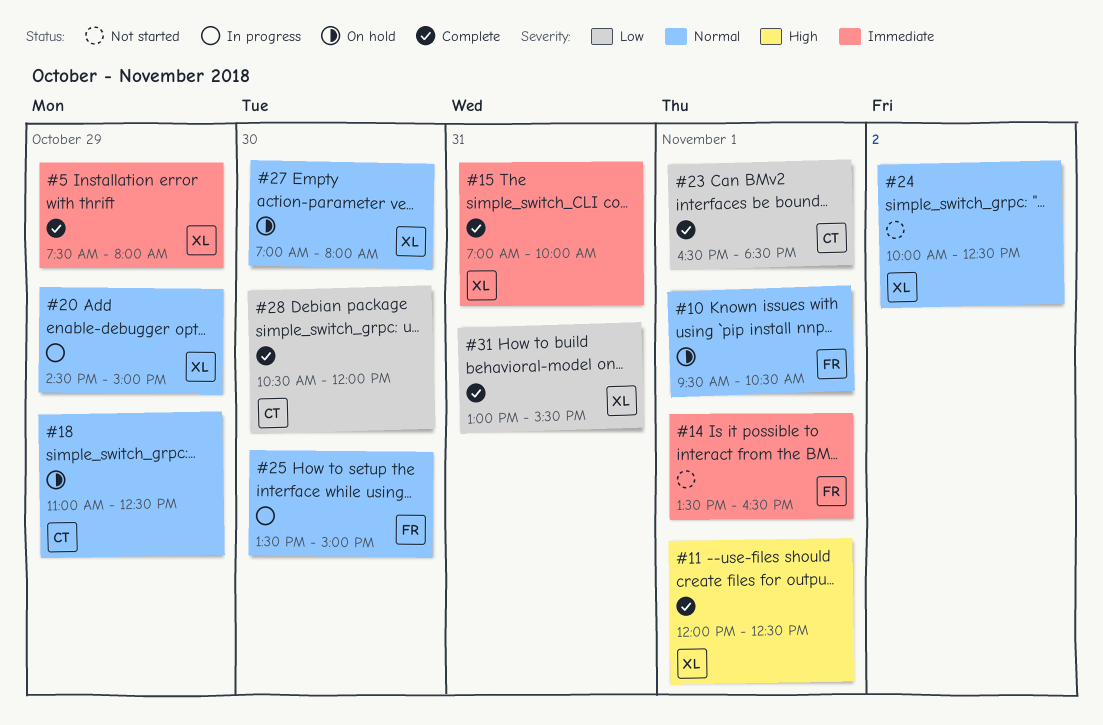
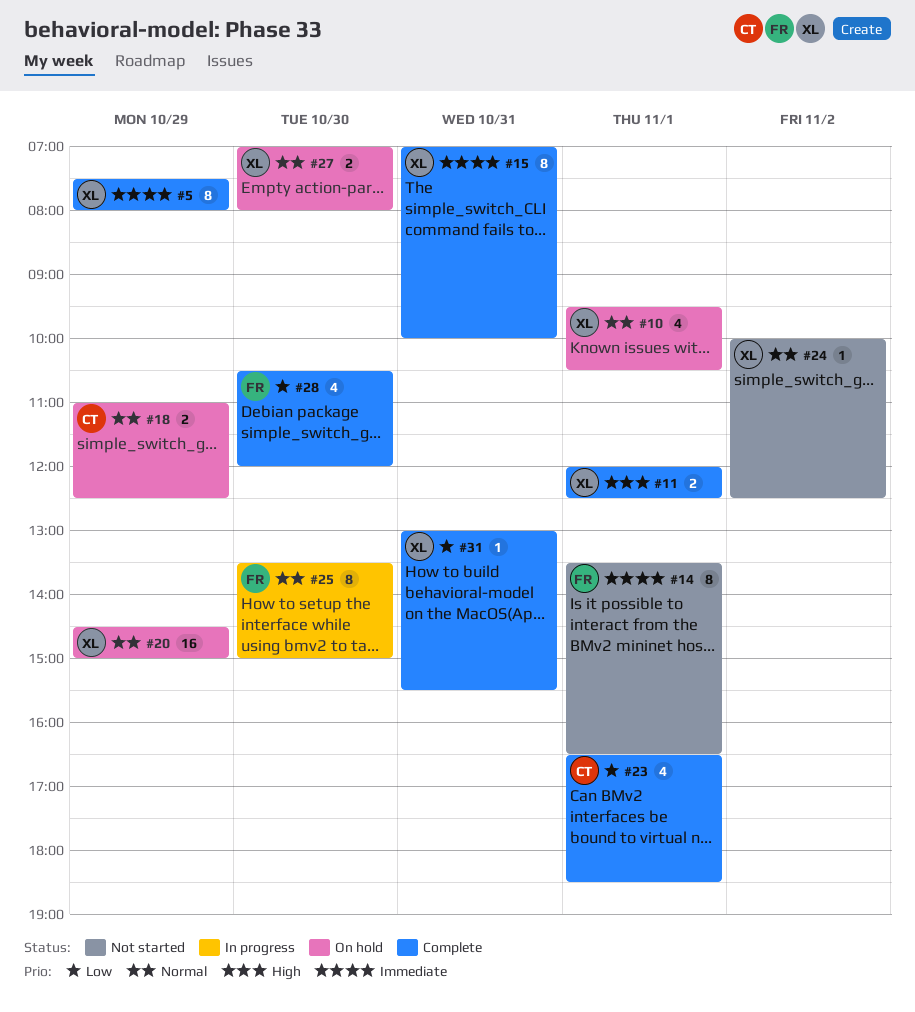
#10, owner: FR -> XL
#20, status: In progress -> On hold
#28, owner: CT -> FR

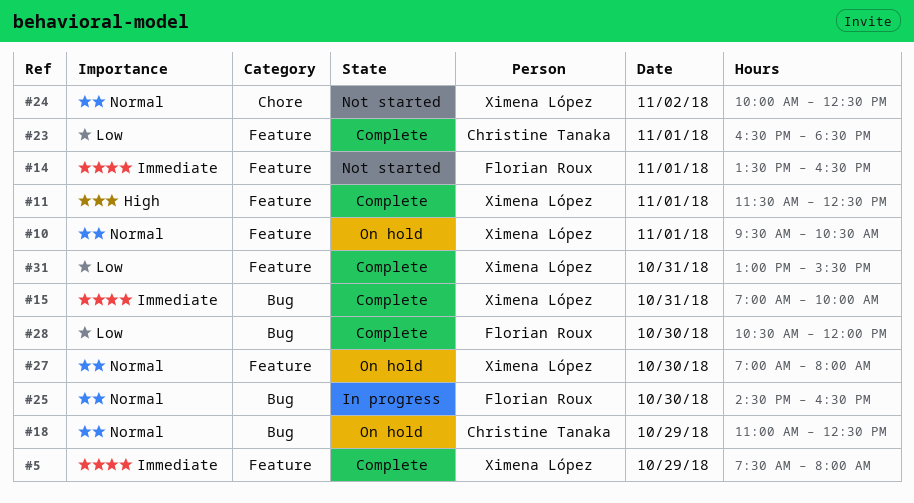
#11, begins: 12:00 -> 11:30
#20: present -> none
#25, begins: 13:30 -> 14:30
#25, ends: 15:00 -> 16:30

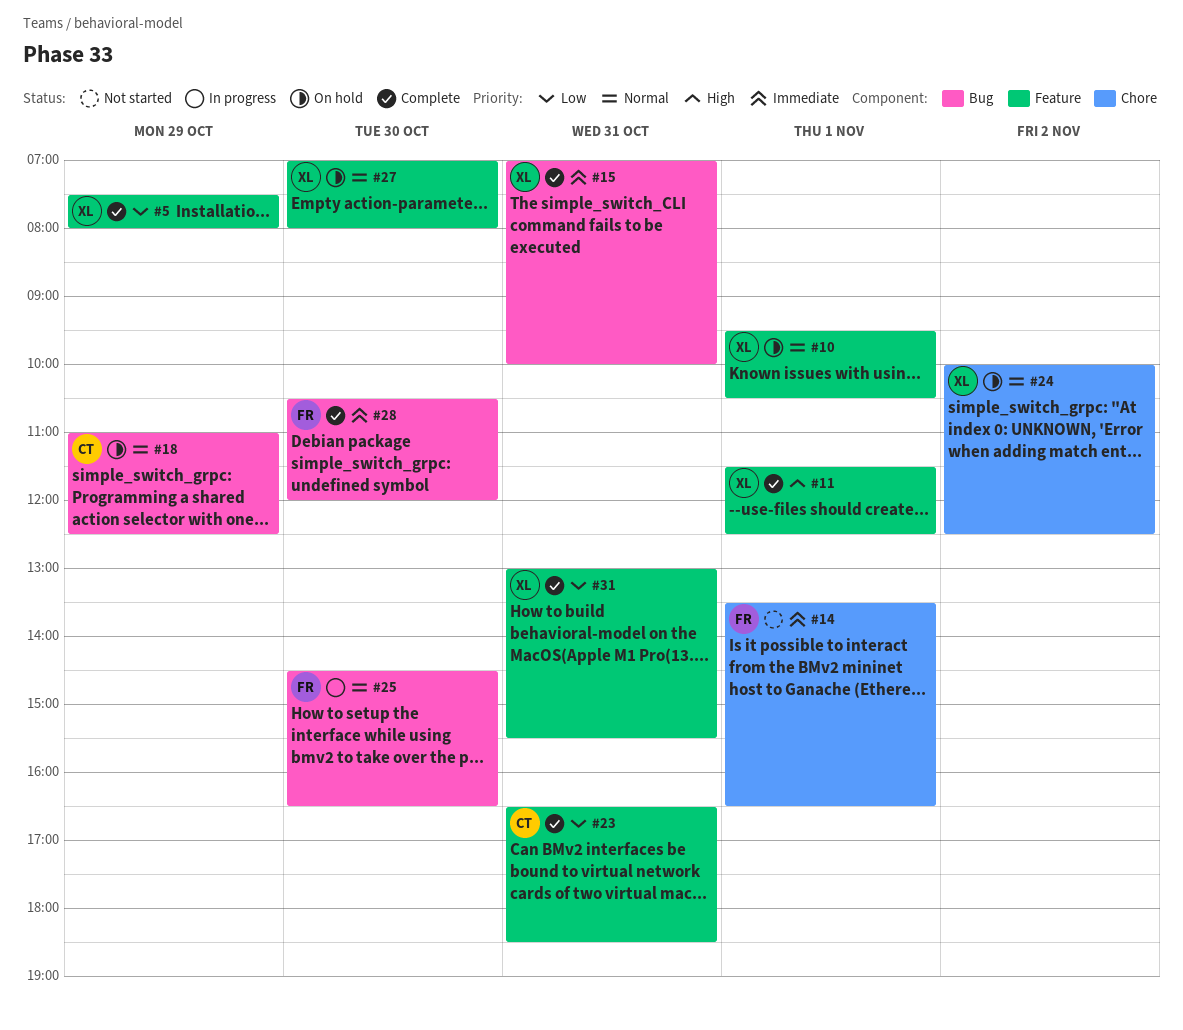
#5, priority: Immediate -> Low
#14, label: Feature -> Chore
#23, day: Nov 1 -> Oct 31
#24, status: Not started -> On hold
#28, priority: Low -> Immediate

